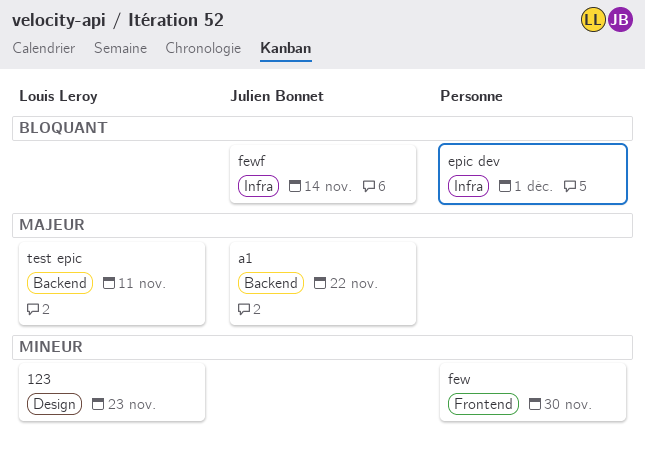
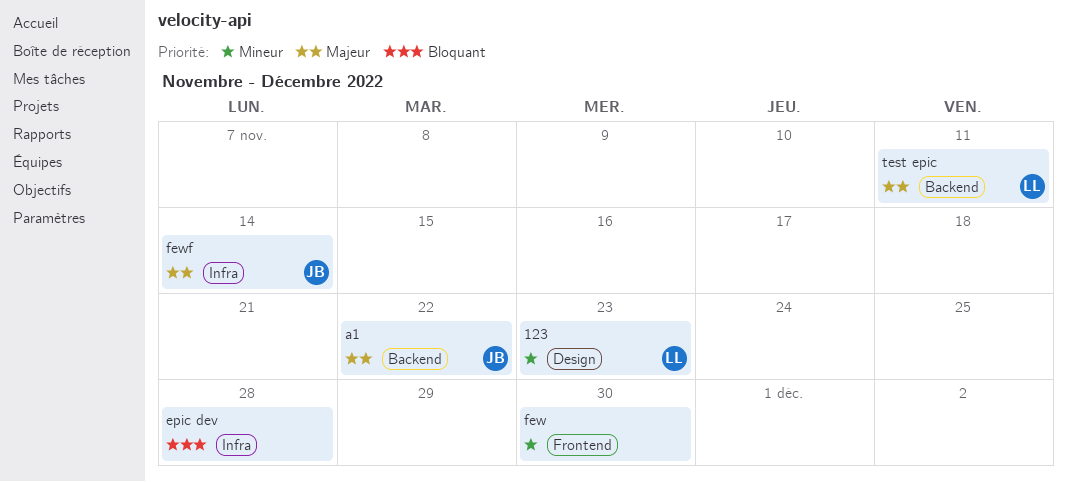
epic dev, due: Dec 1 -> Nov 28
fewf, priority: Bloquant -> Majeur

